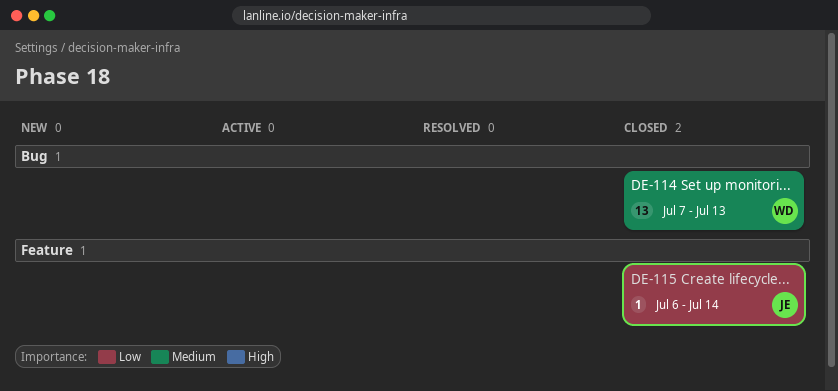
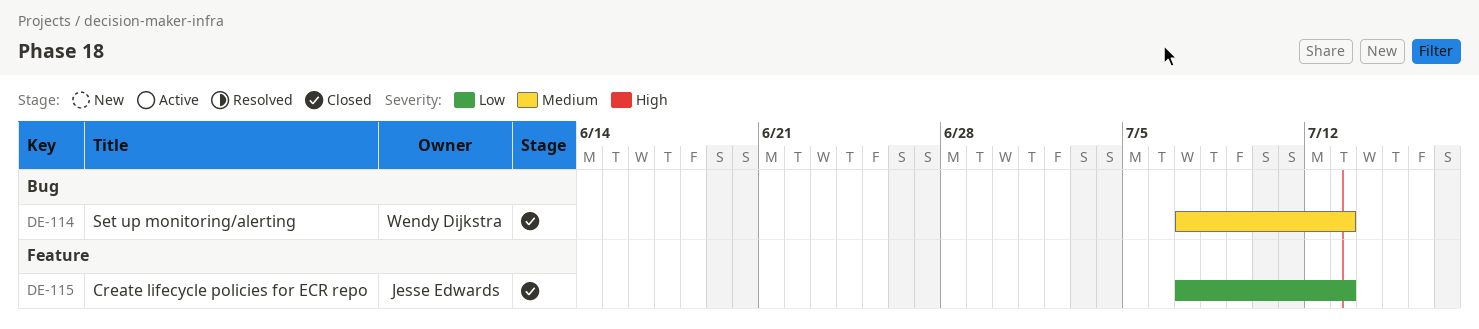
DE-115, start: Jul 6 -> Jul 7
DE-115, due: Jul 14 -> Jul 13

